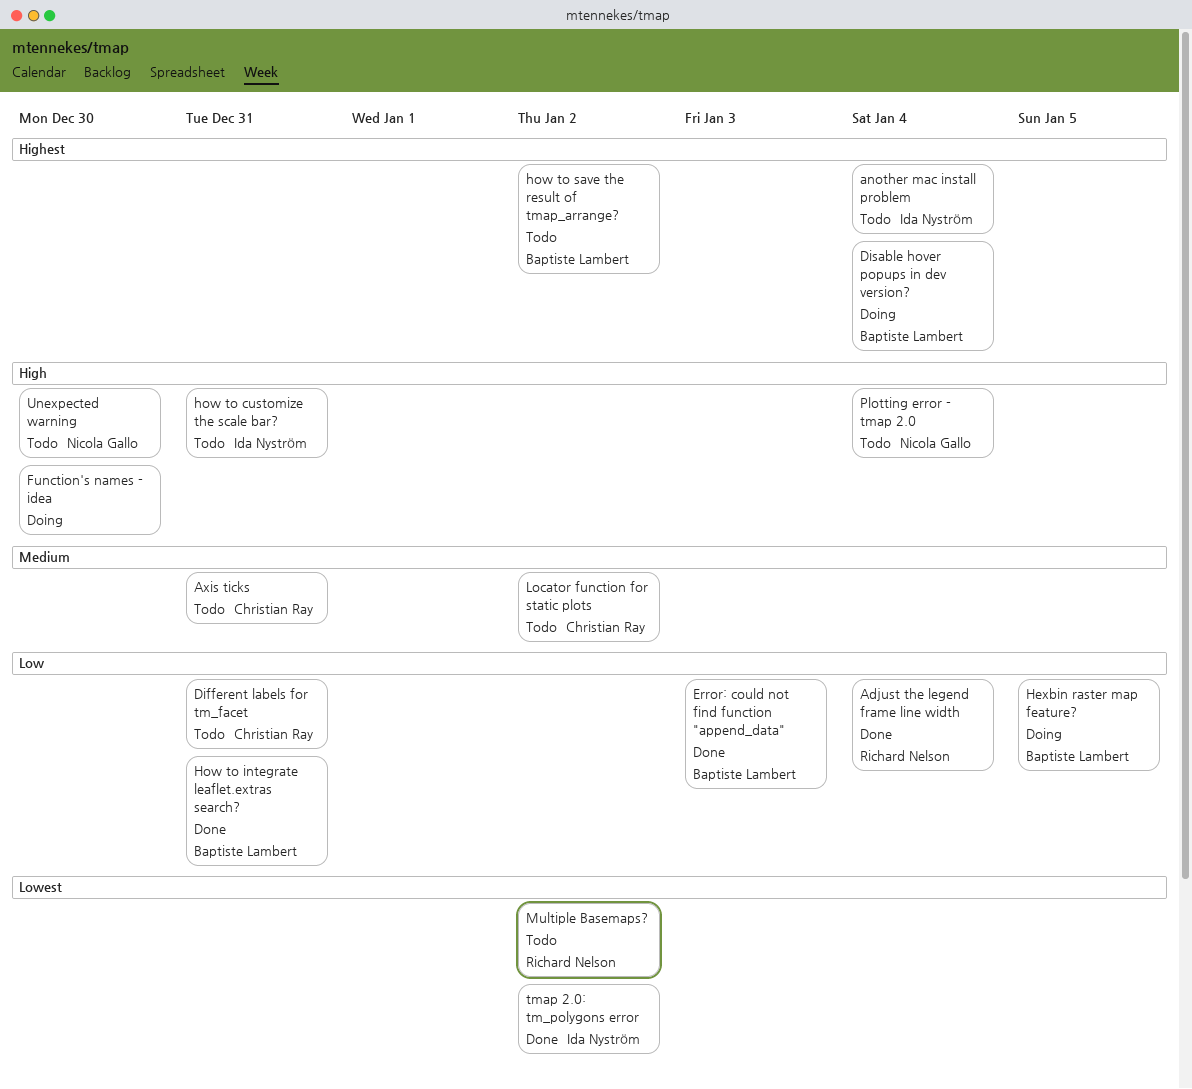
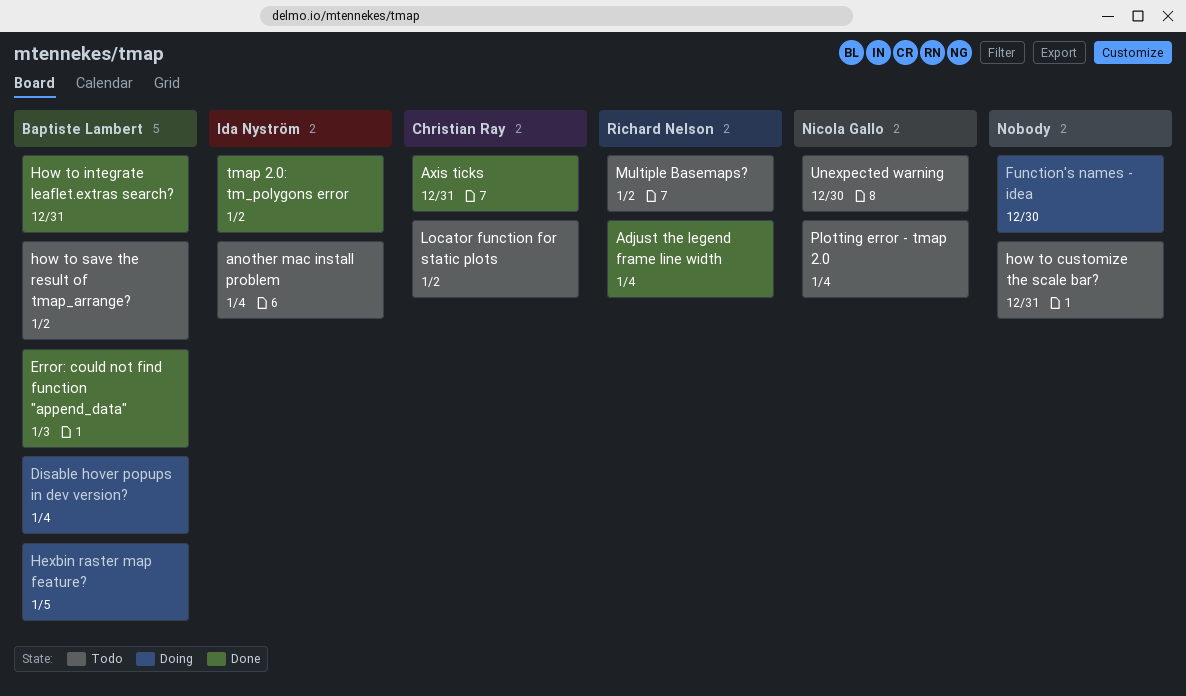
Axis ticks, status: Todo -> Done
Different labels for tm_facet: present -> none
how to customize the scale bar?, owner: Ida Nyström -> none

